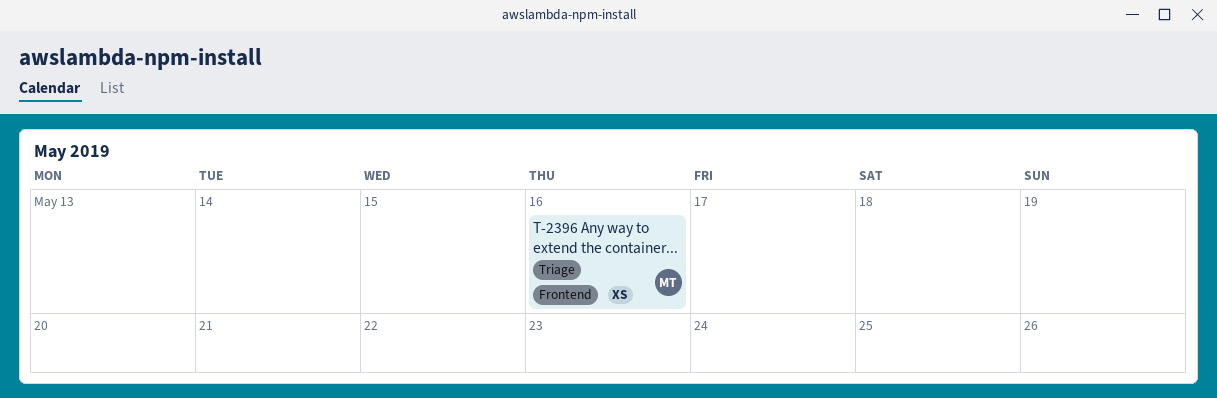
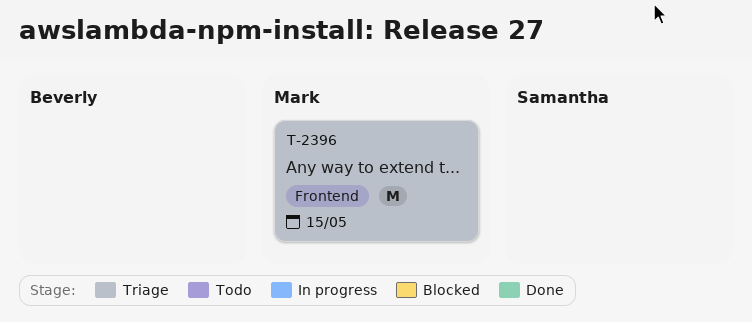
T-2396, estimate: XS -> M
T-2396, due: May 16 -> May 15

